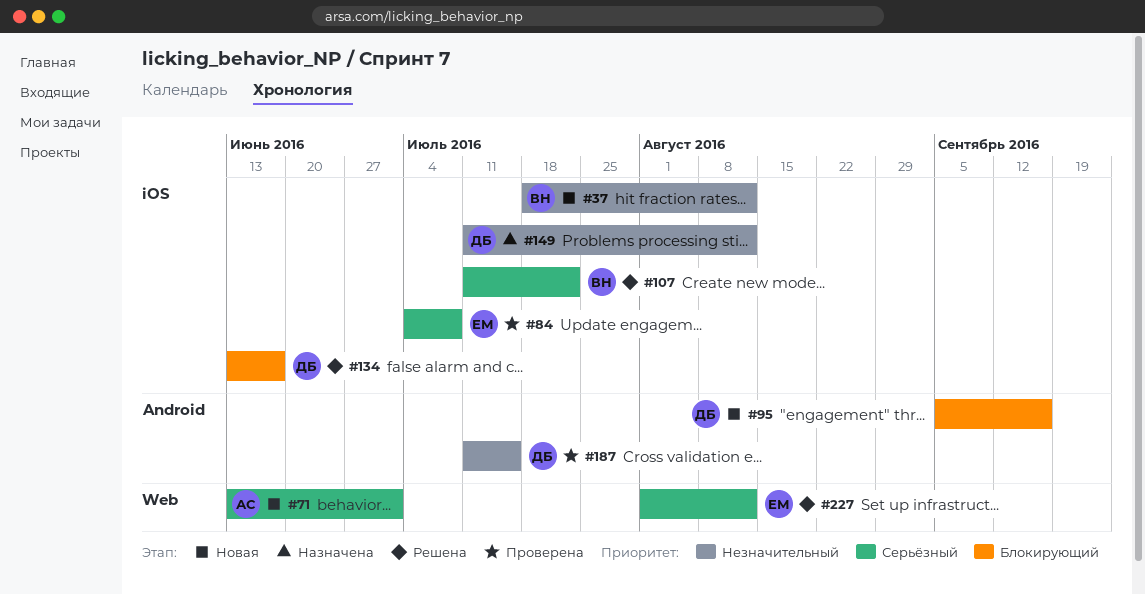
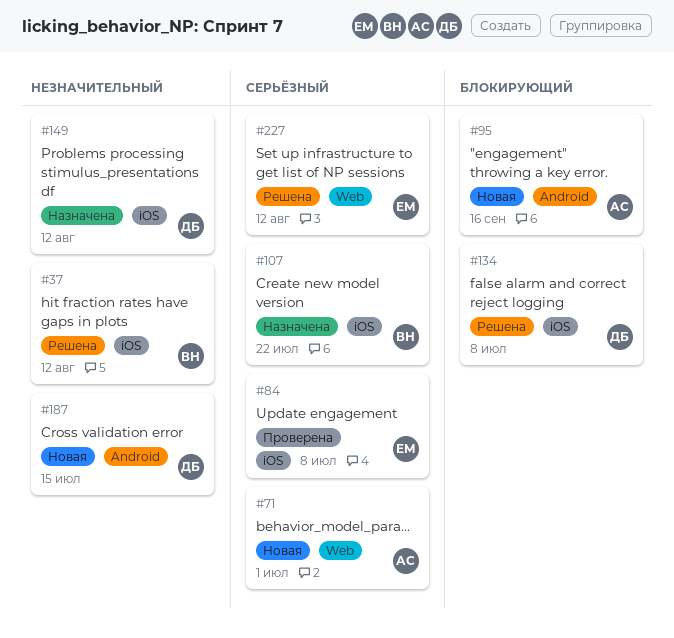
#37, status: Новая -> Решена
#95, owner: ДБ -> АС
#107, status: Решена -> Назначена
#134, due: Jun 17 -> Jul 8
#187, status: Проверена -> Новая

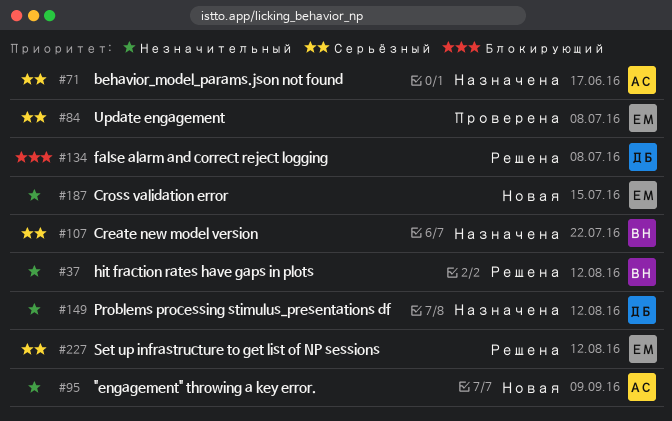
#71, status: Новая -> Назначена
#71, due: Jul 1 -> Jun 17
#95, priority: Блокирующий -> Незначительный
#95, due: Sep 16 -> Sep 9
#187, owner: ДБ -> ЕМ

